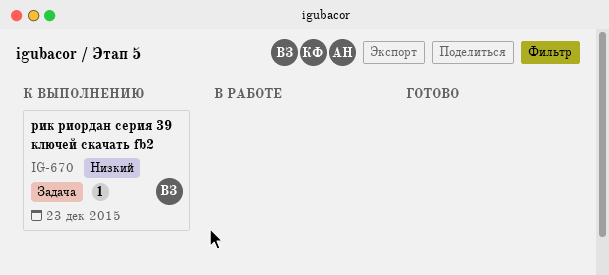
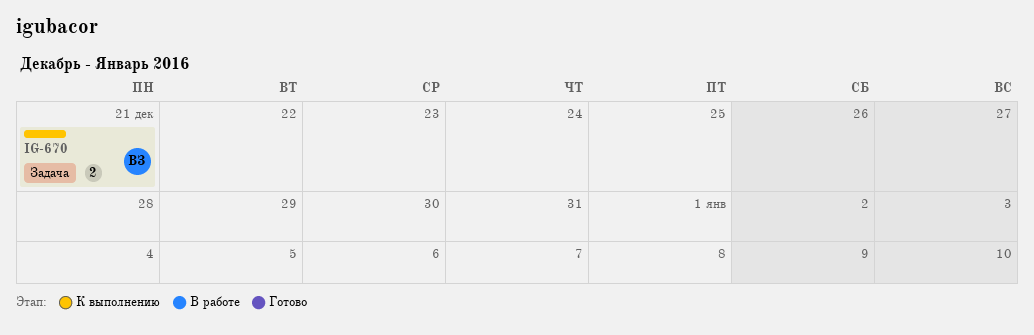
IG-670, estimate: 1 -> 2
IG-670, due: Dec 23 -> Dec 21

